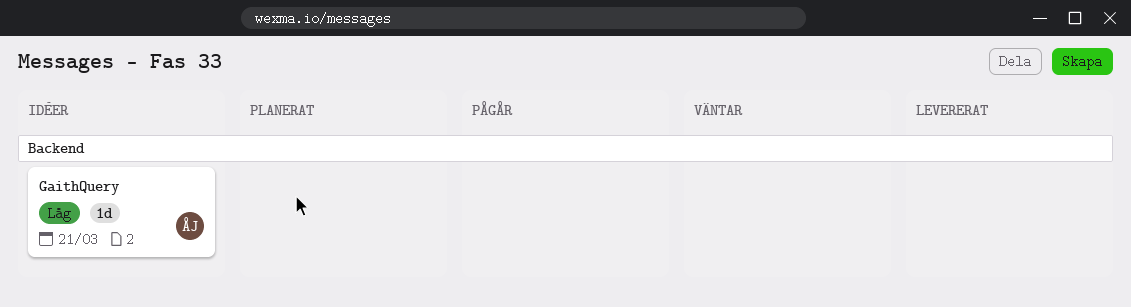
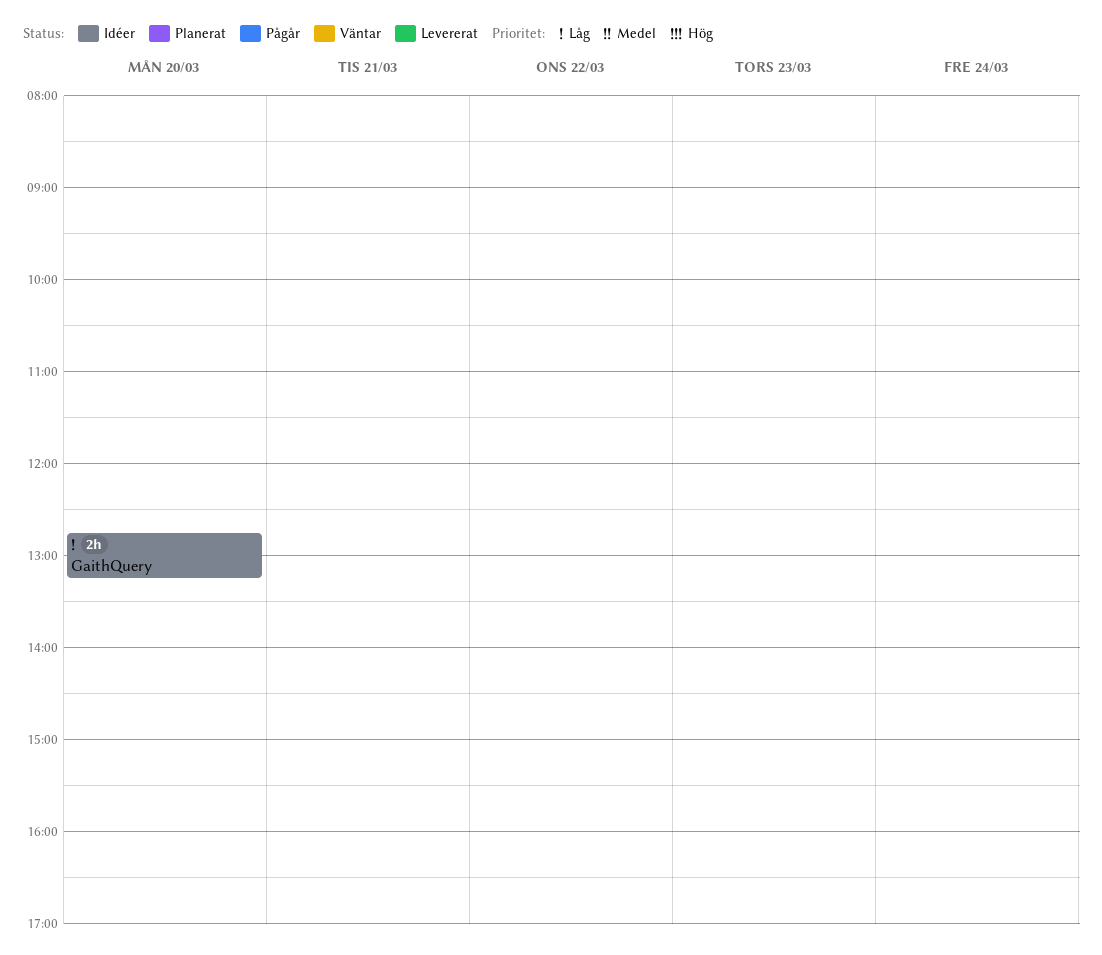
GaithQuery, estimate: 1d -> 2h
GaithQuery, day: Mar 21 -> Mar 20

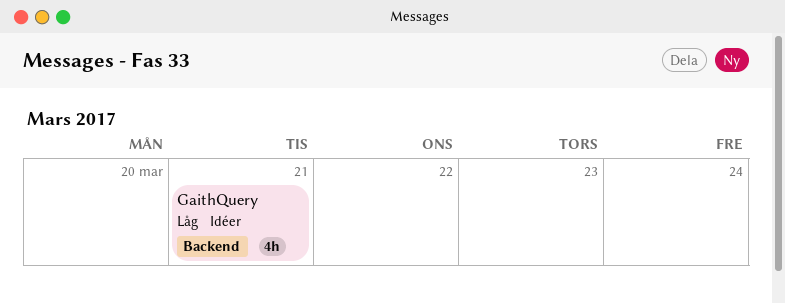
GaithQuery, estimate: 2h -> 4h
GaithQuery, day: Mar 20 -> Mar 21

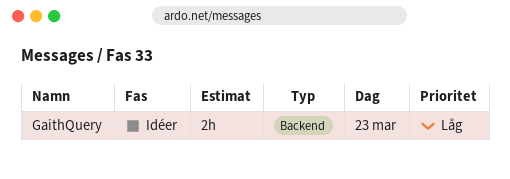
GaithQuery, estimate: 4h -> 2h
GaithQuery, day: Mar 21 -> Mar 23

